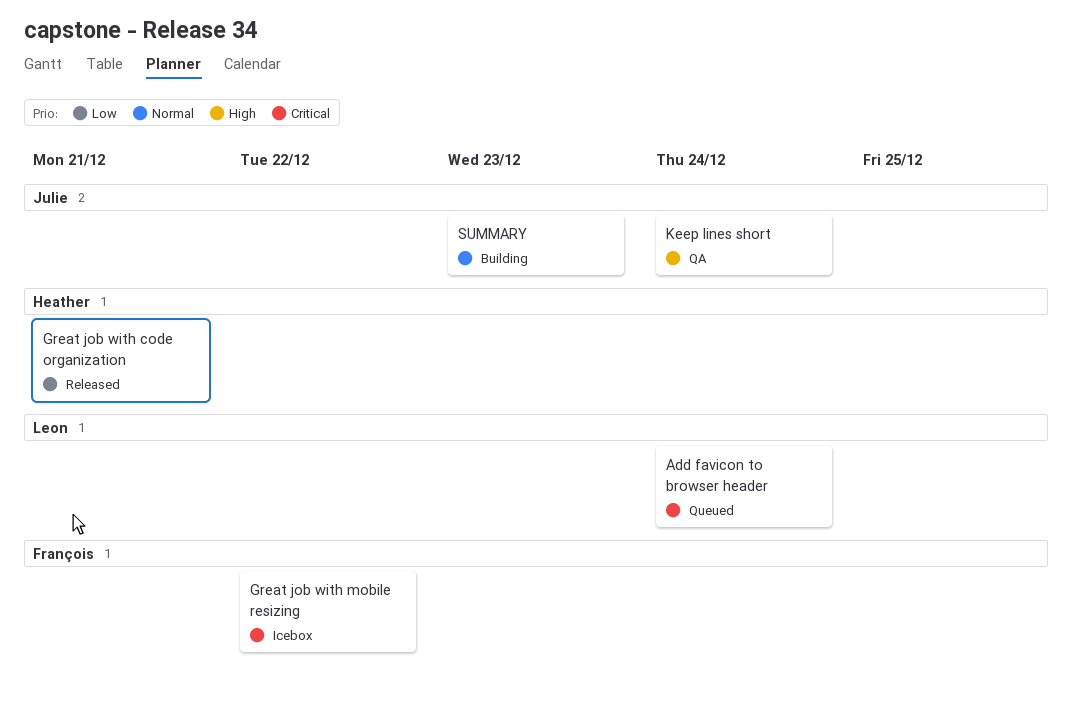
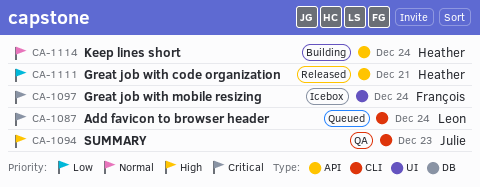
Great job with mobile resizing, due: Dec 22 -> Dec 24
Keep lines short, status: QA -> Building
Keep lines short, owner: Julie -> Heather
Keep lines short, priority: High -> Normal
SUMMARY, status: Building -> QA
SUMMARY, priority: Normal -> High

